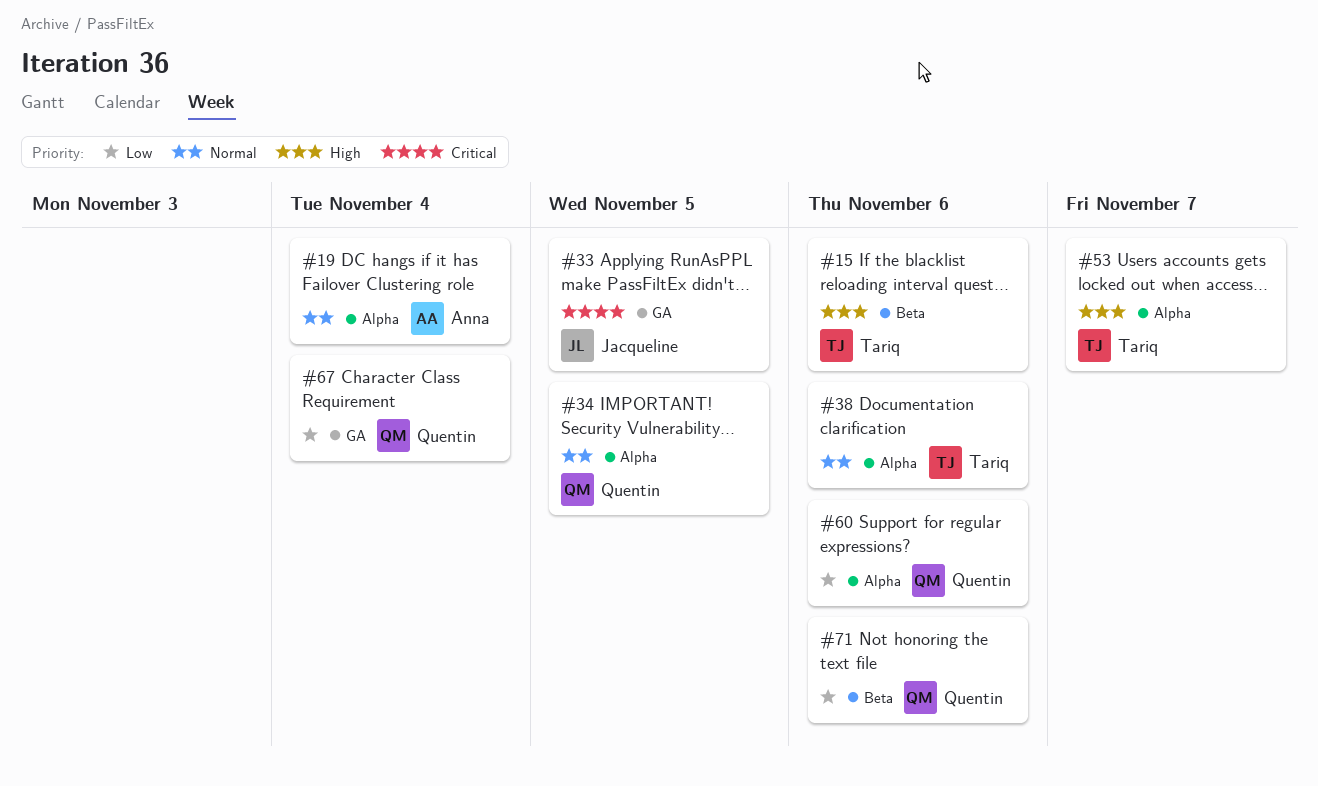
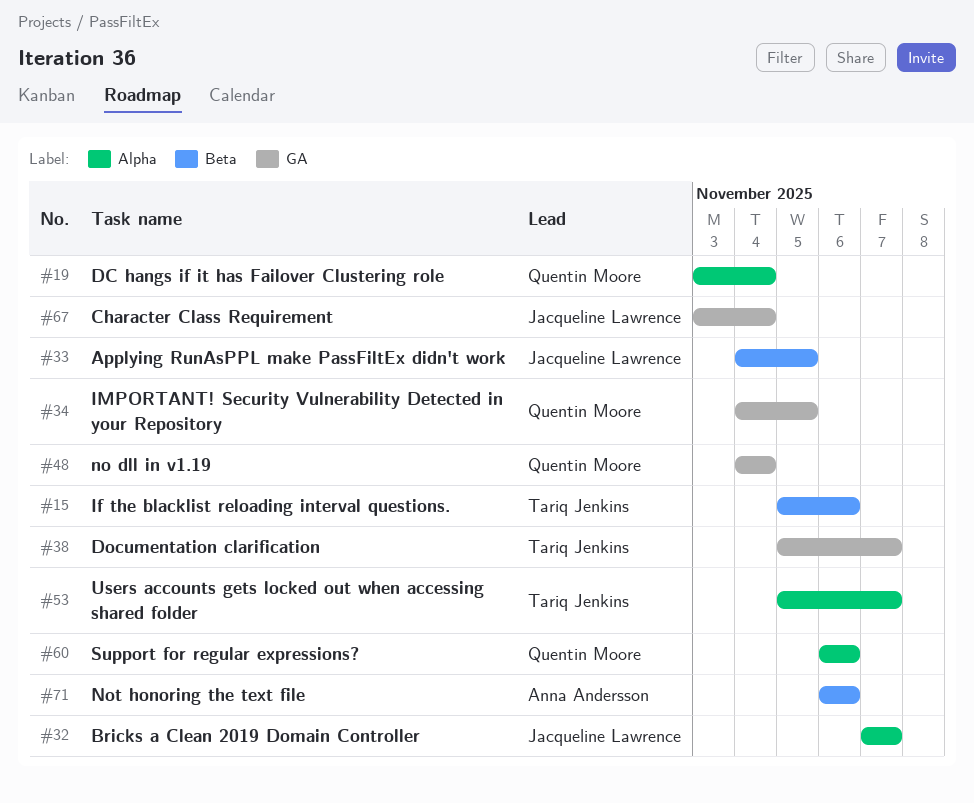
#19, owner: Anna Andersson -> Quentin Moore
#32: none -> present
#33, label: GA -> Beta
#34, label: Alpha -> GA
#38, label: Alpha -> GA
#38, due: Nov 6 -> Nov 7
#48: none -> present
#67, owner: Quentin Moore -> Jacqueline Lawrence
#71, owner: Quentin Moore -> Anna Andersson

